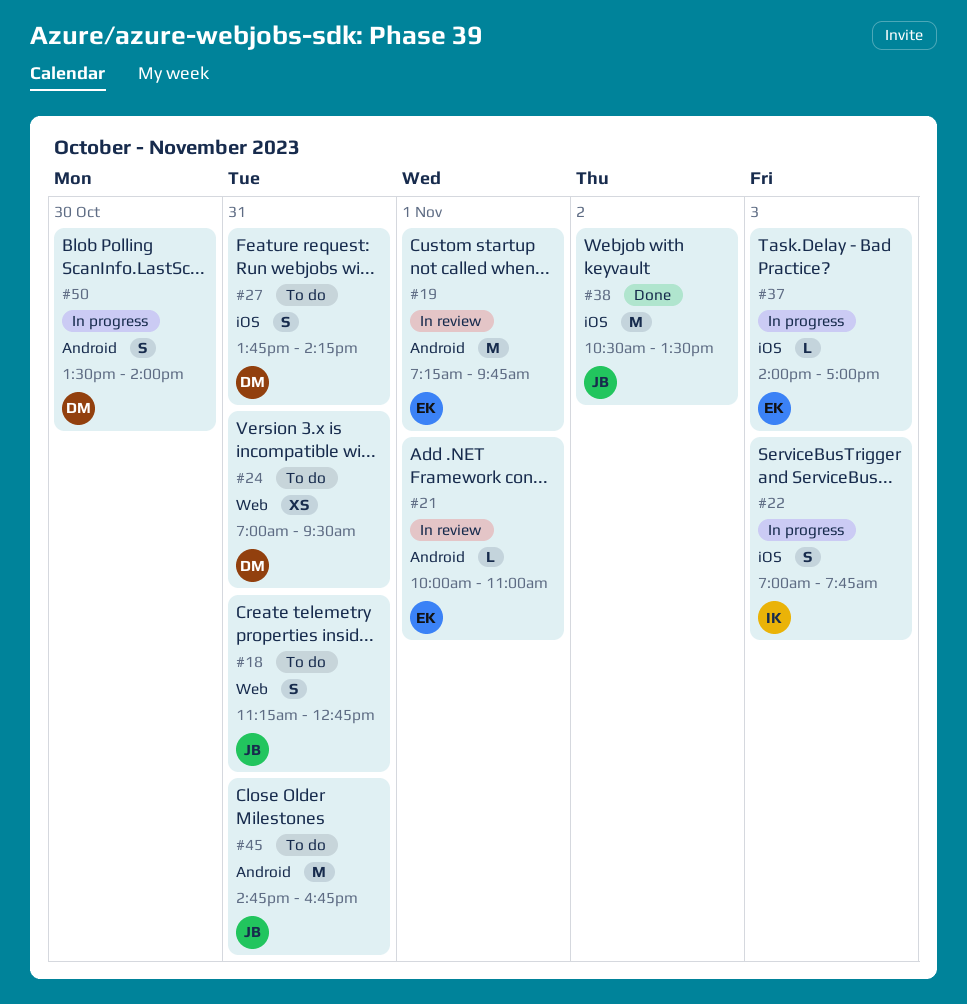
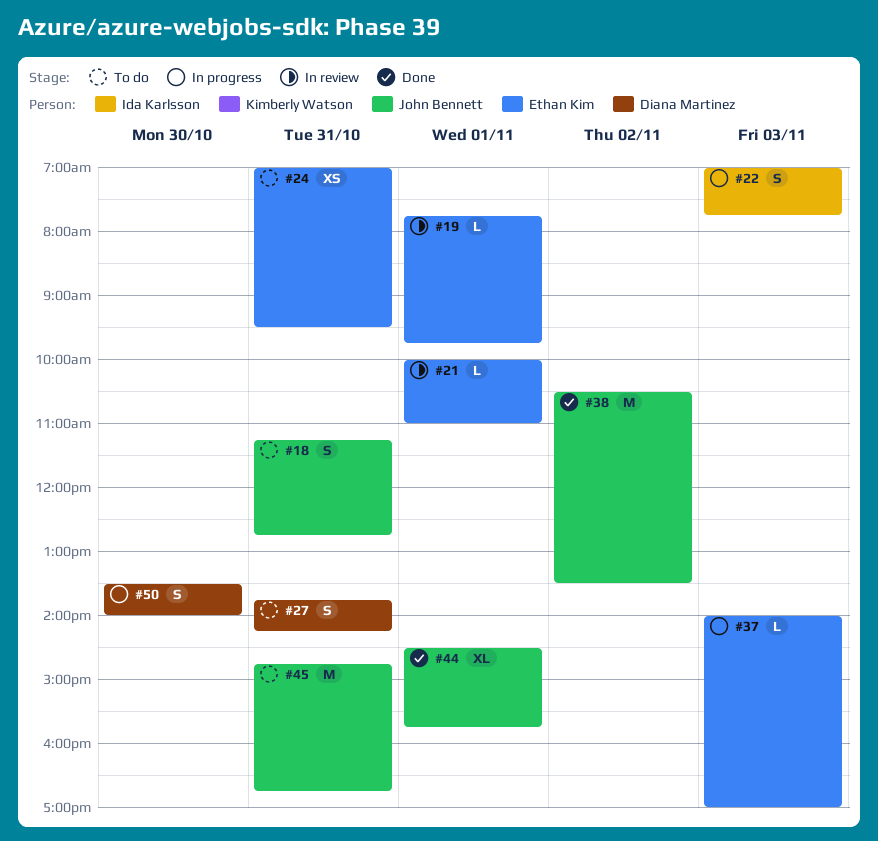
#19, estimate: M -> L
#19, begins: 07:15 -> 07:45
#24, owner: Diana Martinez -> Ethan Kim
#44: none -> present

